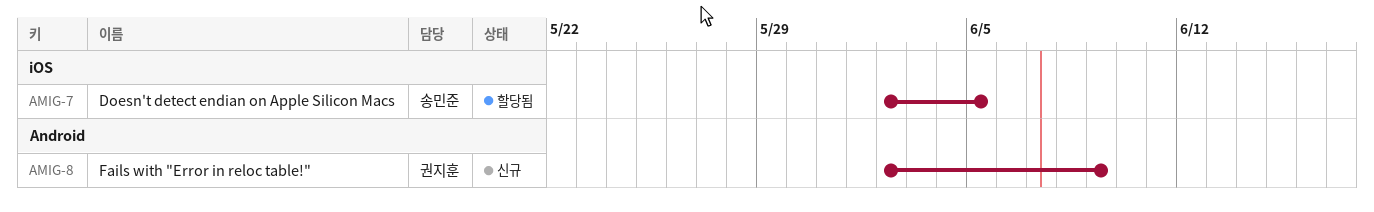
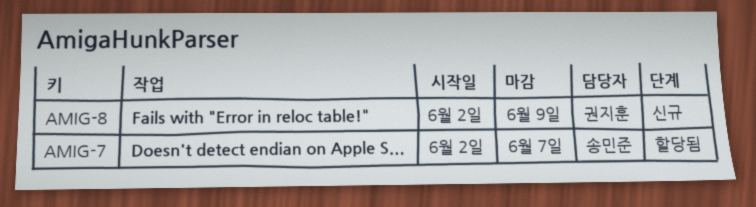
AMIG-7, due: Jun 5 -> Jun 7

